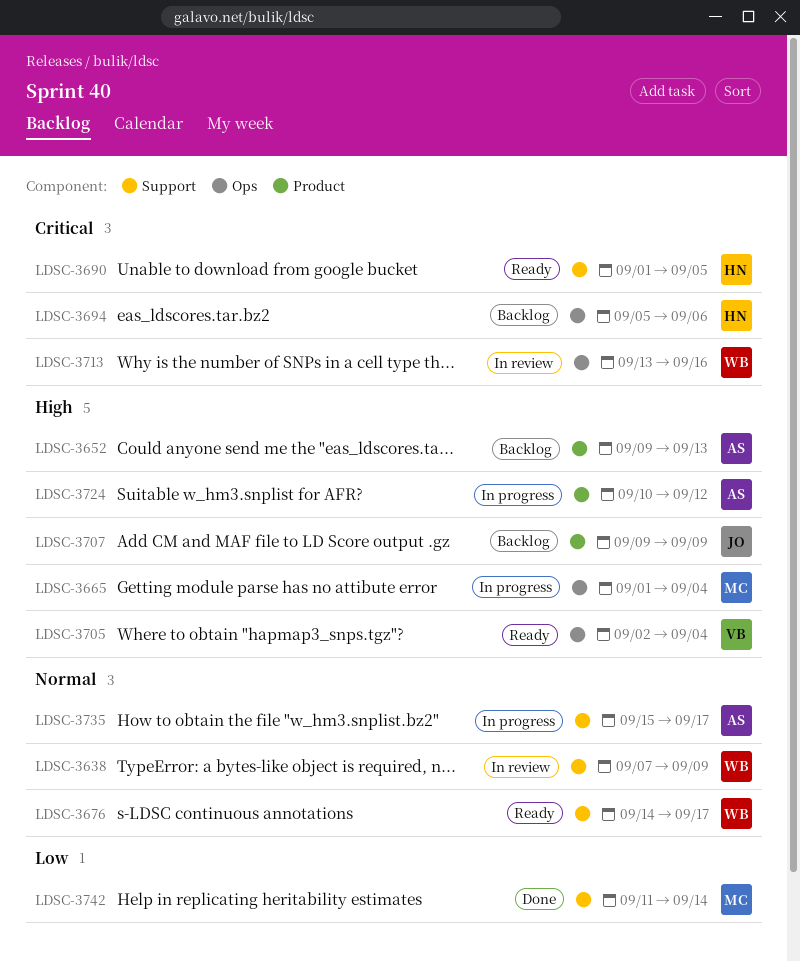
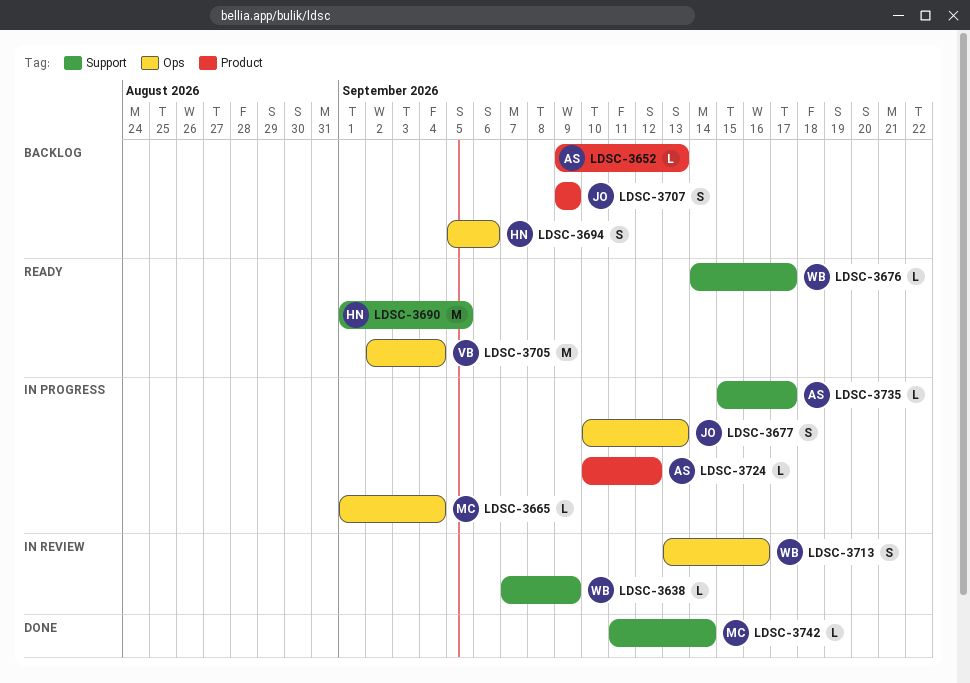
LDSC-3677: none -> present

